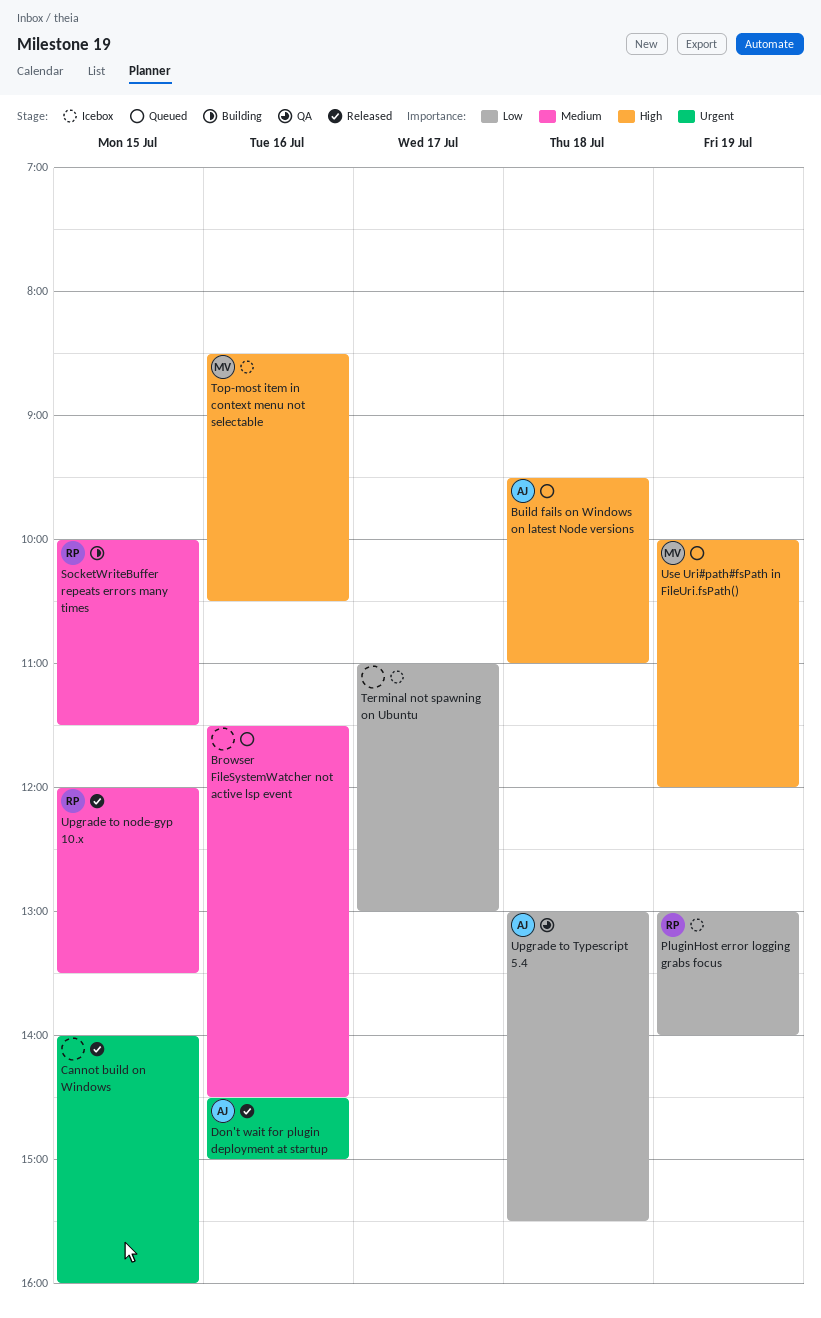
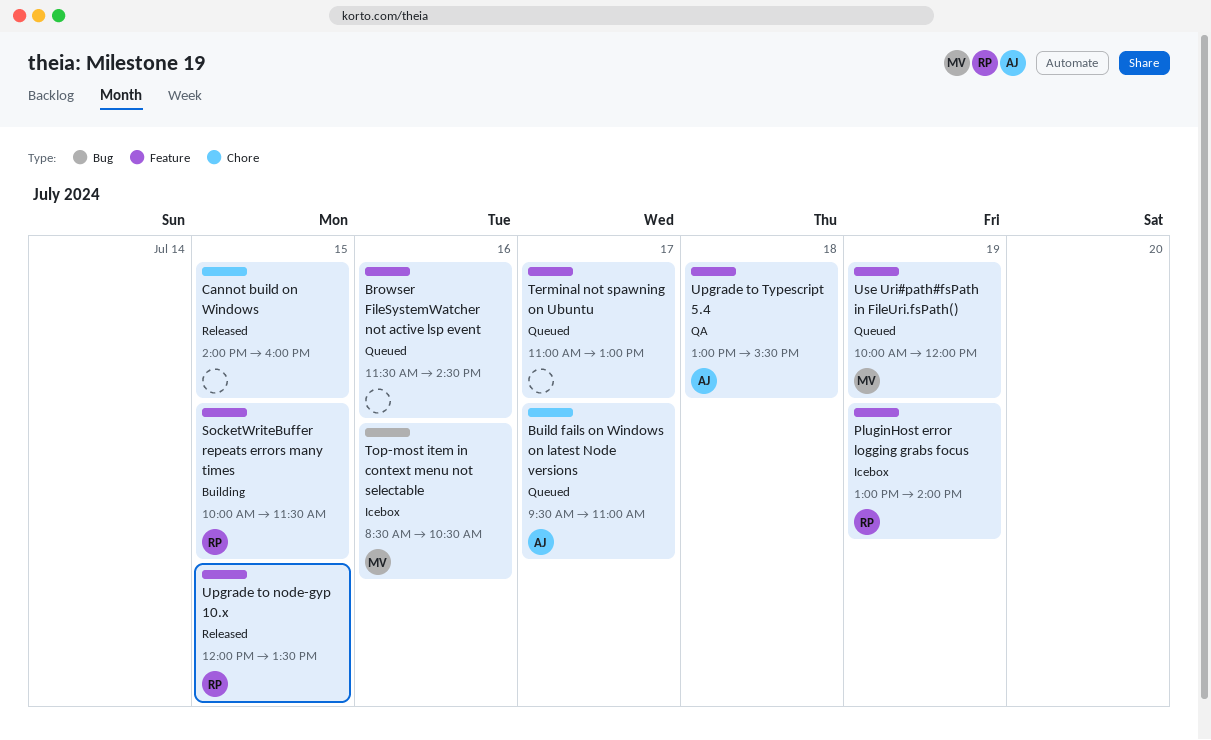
Build fails on Windows on latest Node versions, day: Jul 18 -> Jul 17
Don't wait for plugin deployment at startup: present -> none
Terminal not spawning on Ubuntu, status: Icebox -> Queued

